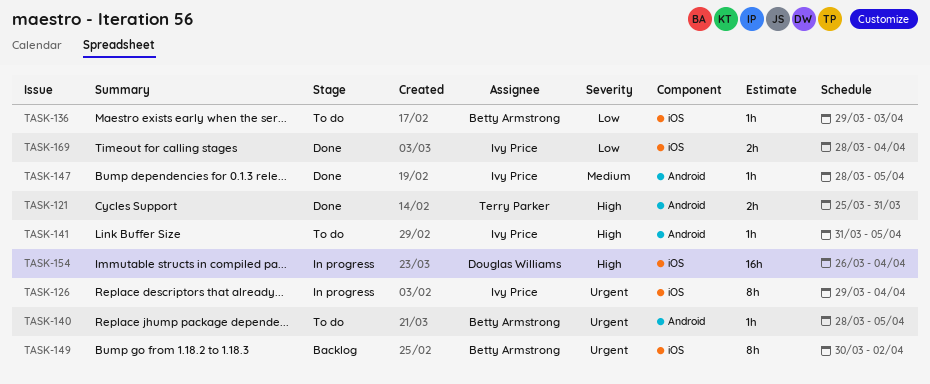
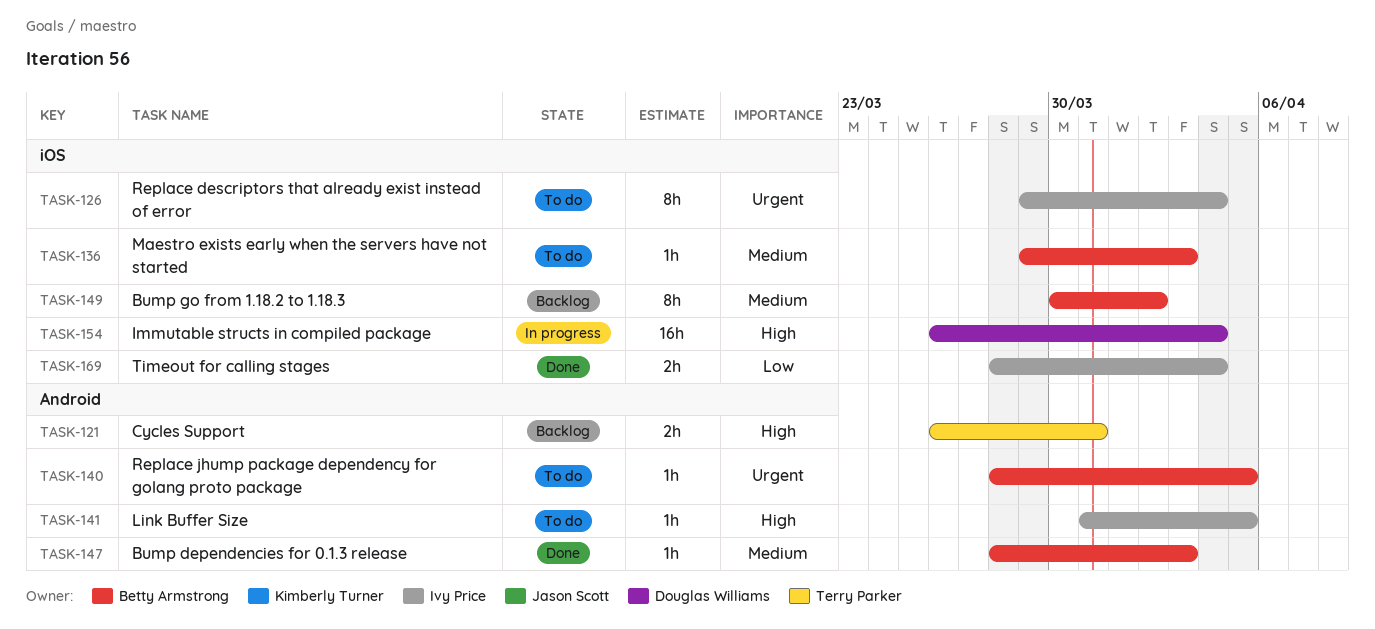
TASK-121, status: Done -> Backlog
TASK-121, start: Mar 25 -> Mar 26
TASK-126, status: In progress -> To do
TASK-136, priority: Low -> Medium
TASK-147, owner: Ivy Price -> Betty Armstrong
TASK-147, due: Apr 5 -> Apr 3
TASK-149, priority: Urgent -> Medium

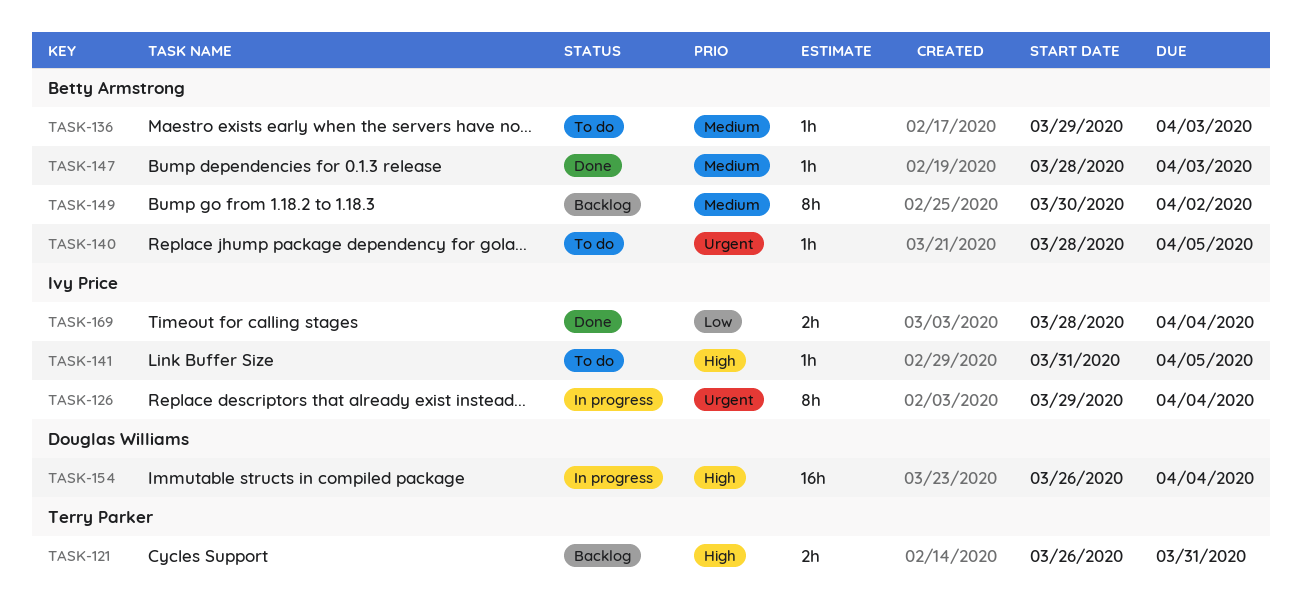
TASK-126, status: To do -> In progress

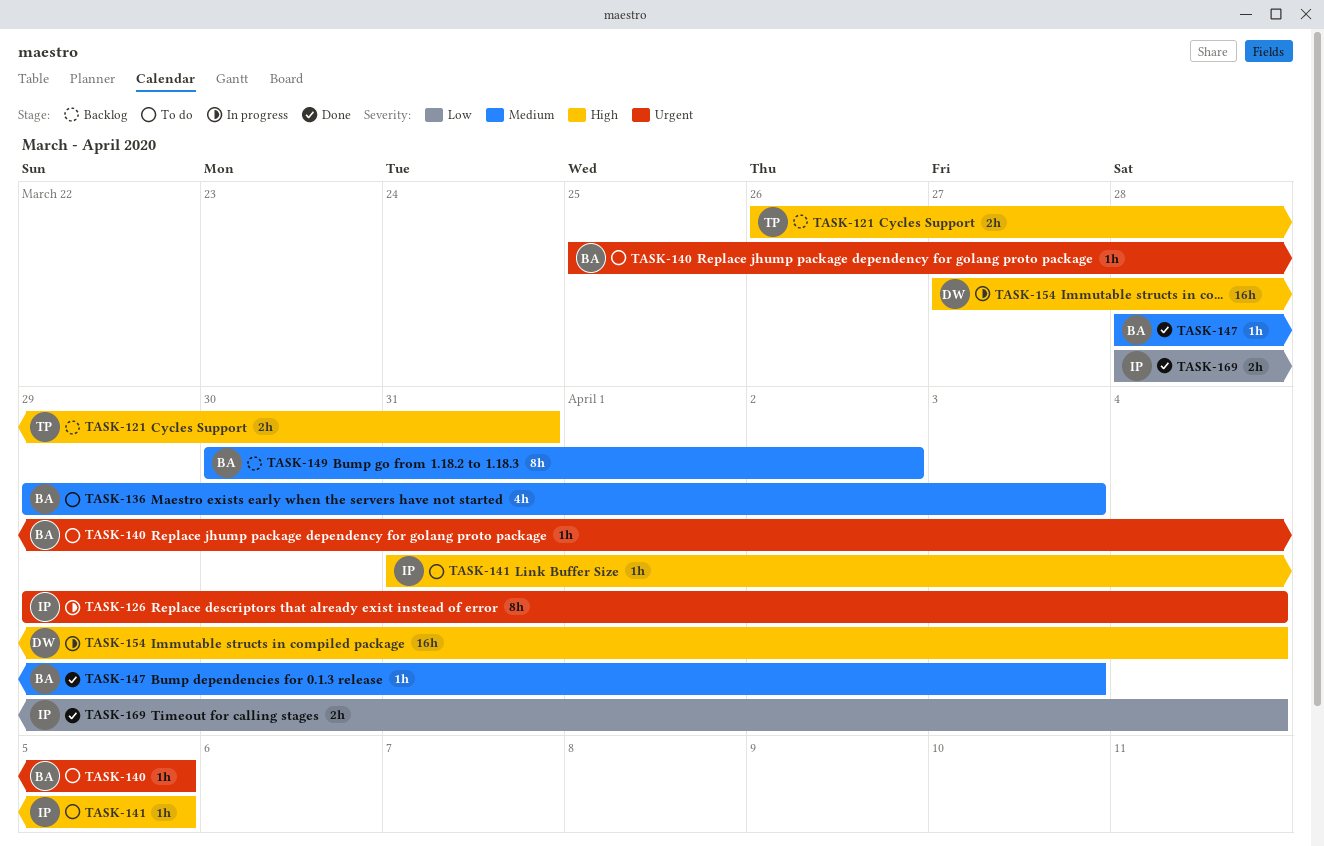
TASK-136, estimate: 1h -> 4h
TASK-140, start: Mar 28 -> Mar 25
TASK-154, start: Mar 26 -> Mar 27

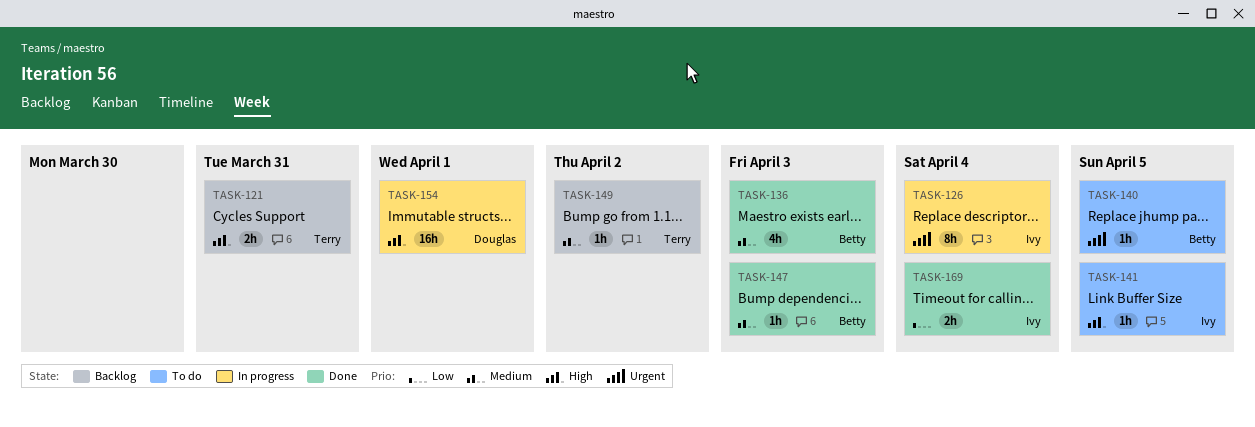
TASK-136, status: To do -> Done
TASK-149, owner: Betty -> Terry
TASK-149, estimate: 8h -> 1h
TASK-154, due: Apr 4 -> Apr 1

